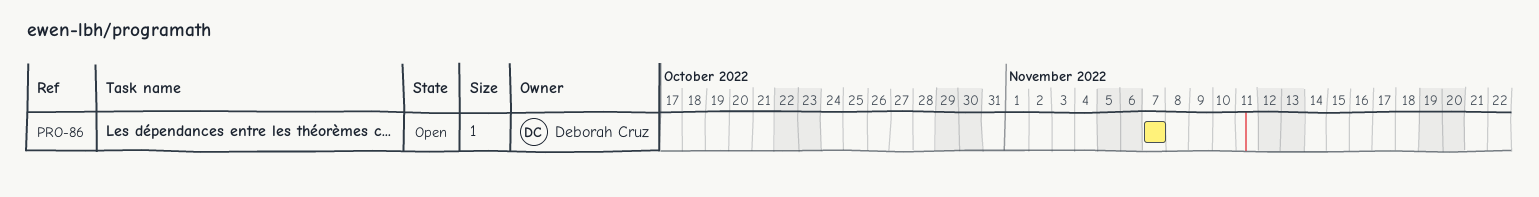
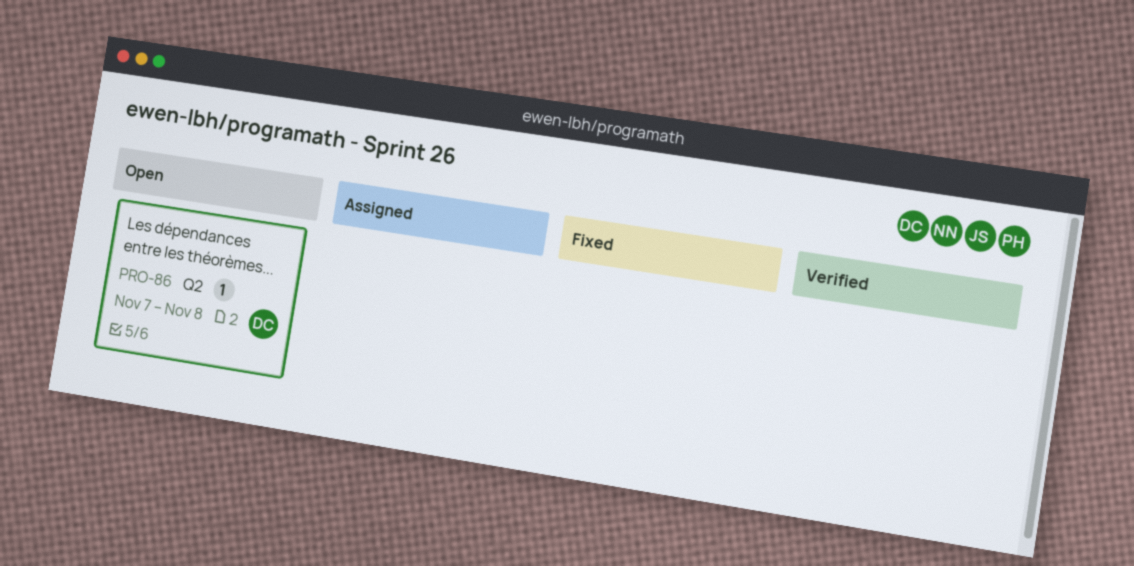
PRO-86, due: Nov 7 -> Nov 8

